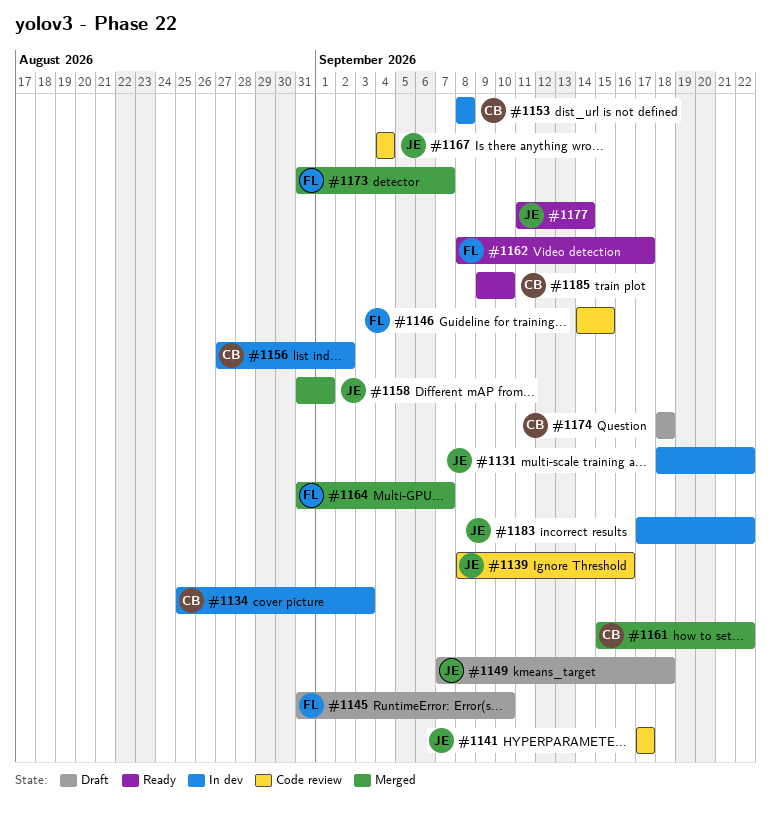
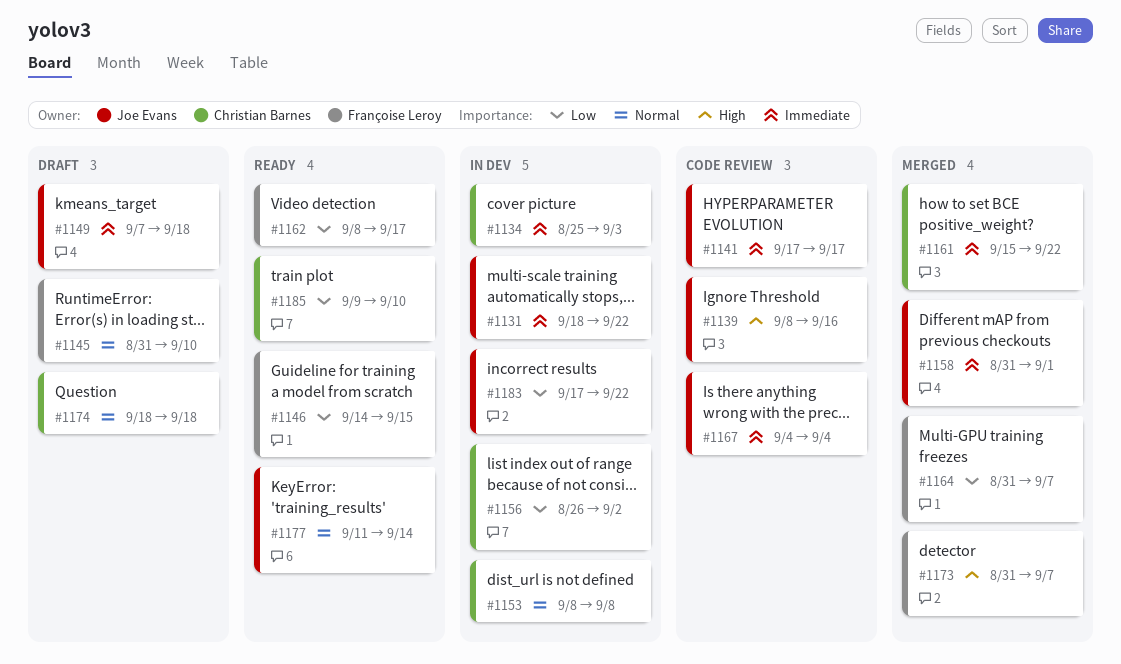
#1146, status: Code review -> Ready
#1156, start: Aug 27 -> Aug 26

